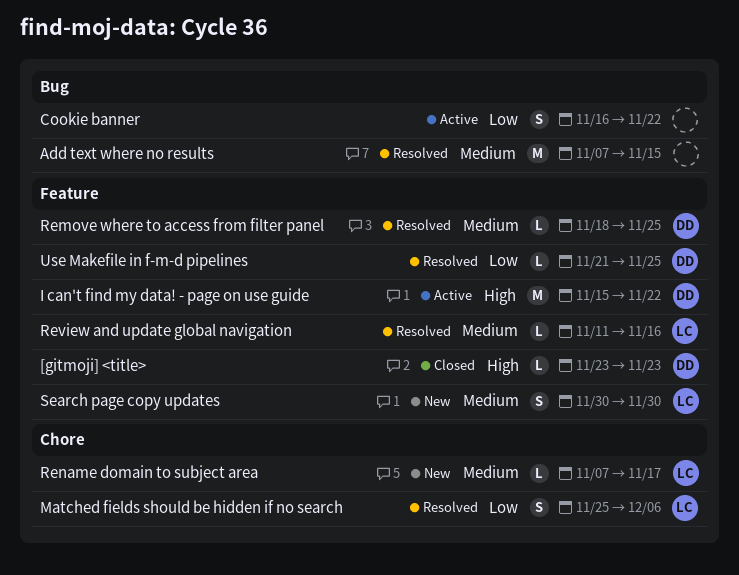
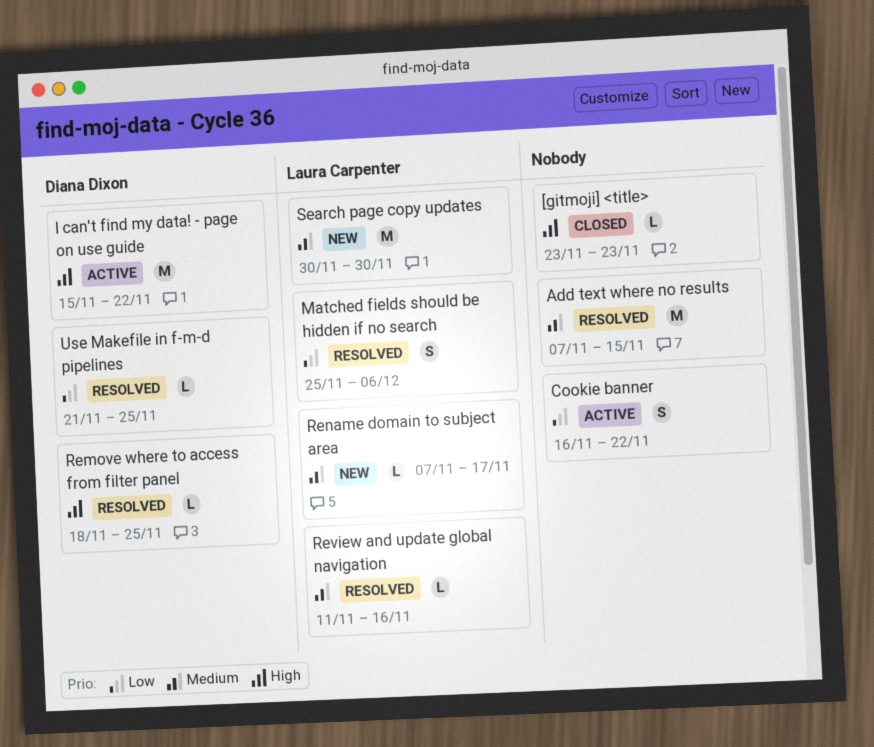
[gitmoji] <title>, owner: Diana Dixon -> none
Remove where to access from filter panel, priority: Medium -> High
Search page copy updates, estimate: S -> M

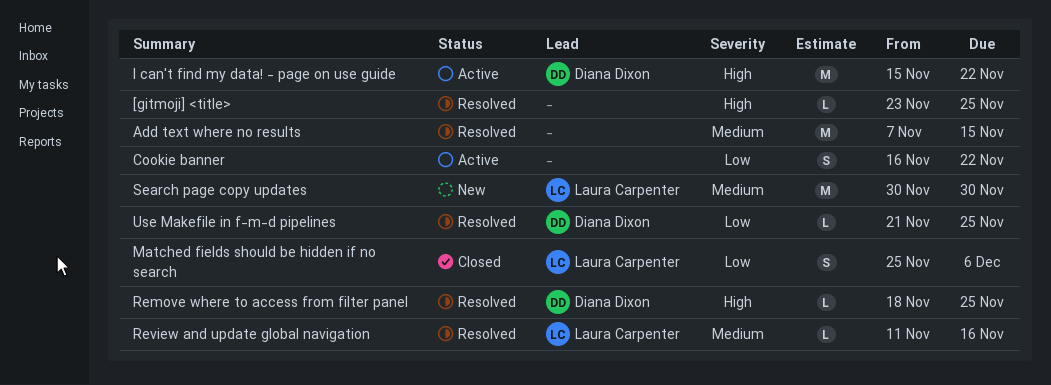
[gitmoji] <title>, status: Closed -> Resolved
[gitmoji] <title>, due: Nov 23 -> Nov 25
Matched fields should be hidden if no search, status: Resolved -> Closed
Rename domain to subject area: present -> none

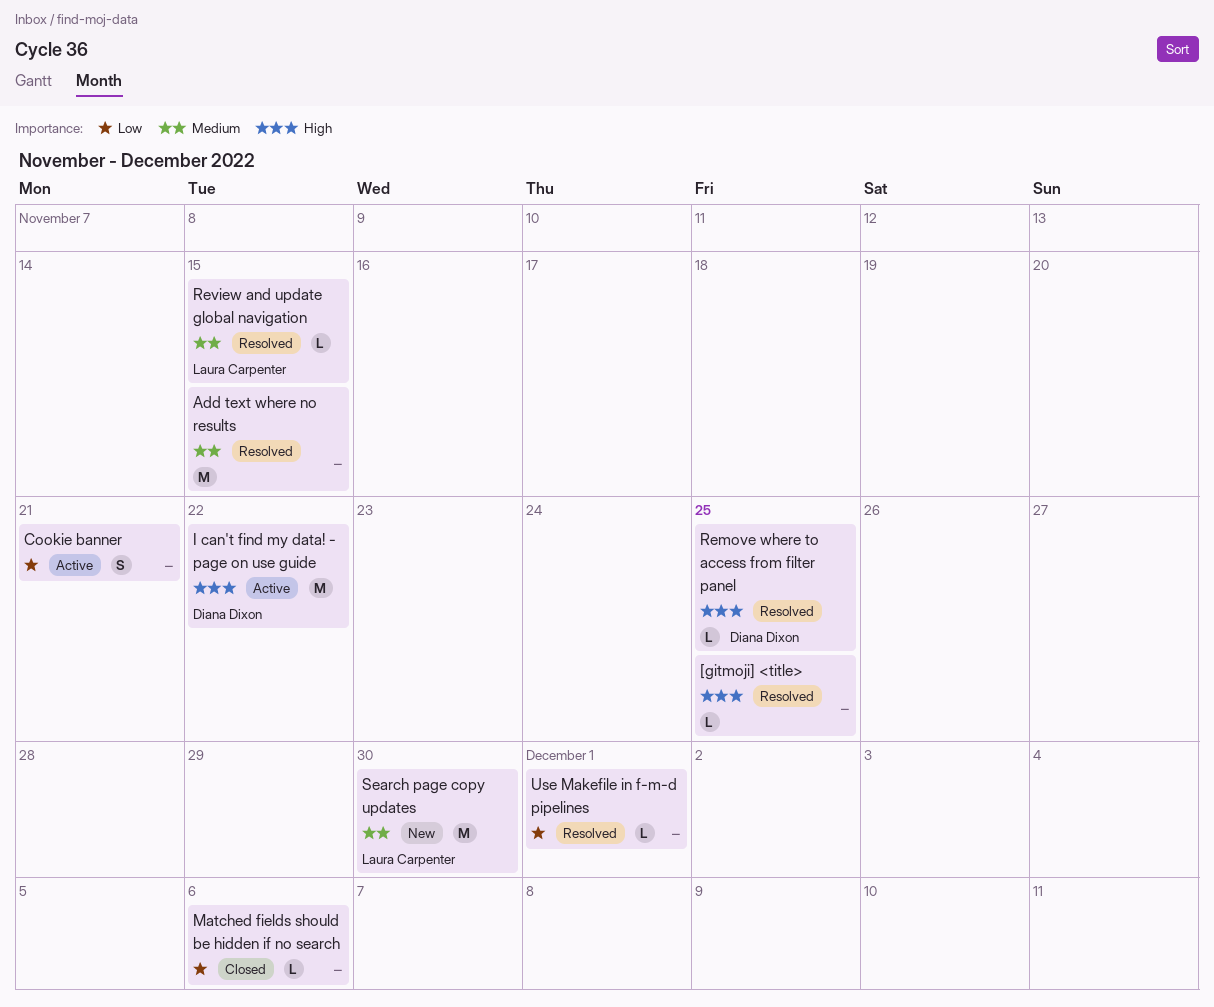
Cookie banner, due: Nov 22 -> Nov 21
Matched fields should be hidden if no search, owner: Laura Carpenter -> none
Matched fields should be hidden if no search, estimate: S -> L
Review and update global navigation, due: Nov 16 -> Nov 15
Use Makefile in f-m-d pipelines, owner: Diana Dixon -> none
Use Makefile in f-m-d pipelines, due: Nov 25 -> Dec 1

